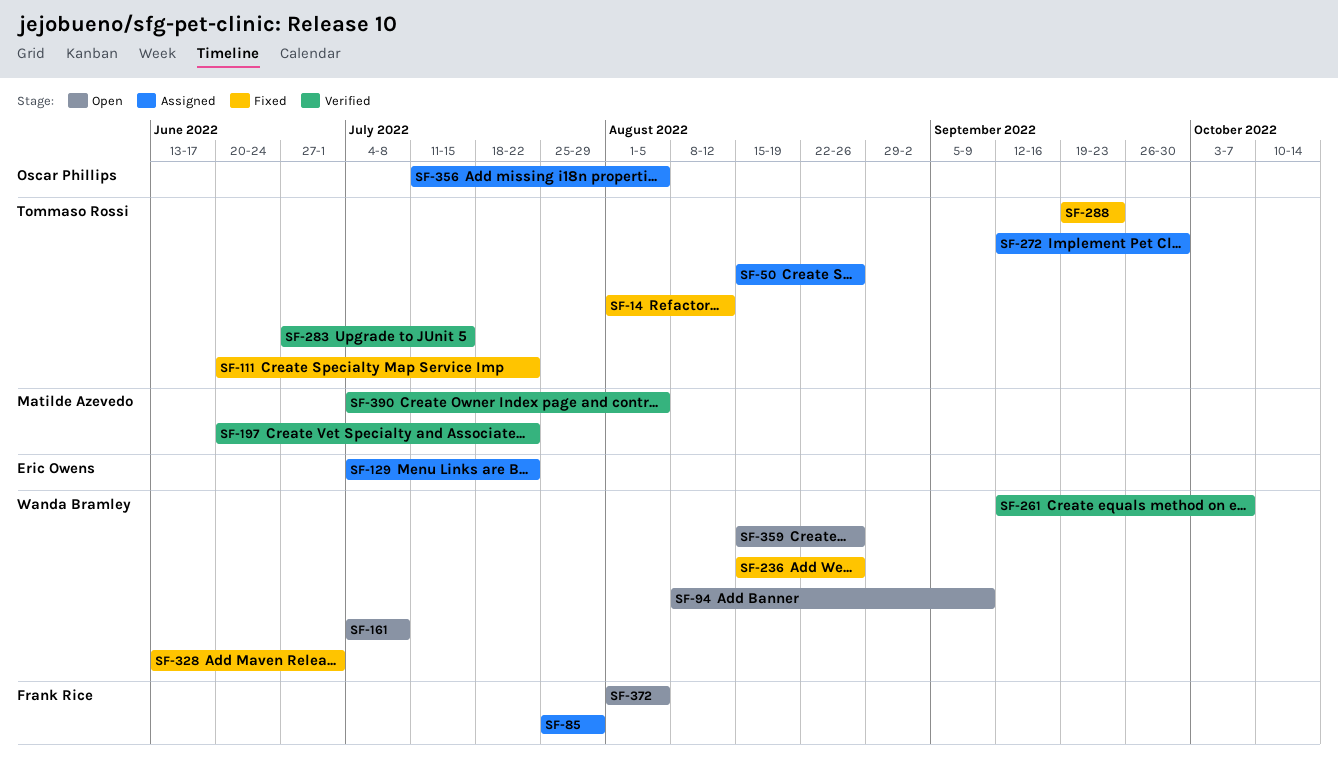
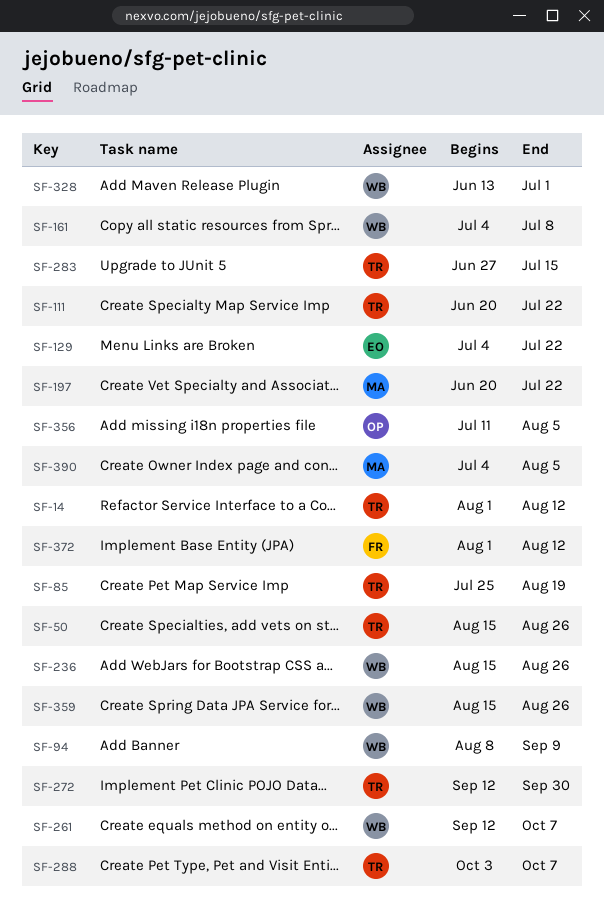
SF-85, owner: Frank Rice -> Tommaso Rossi
SF-85, due: Jul 29 -> Aug 19
SF-288, start: Sep 19 -> Oct 3
SF-288, due: Sep 23 -> Oct 7
SF-372, due: Aug 5 -> Aug 12

